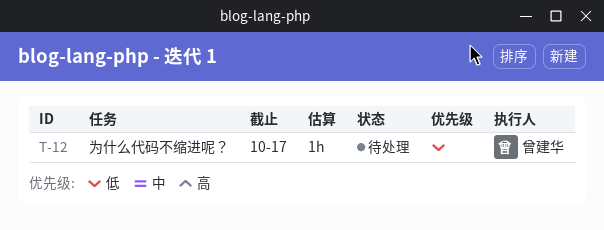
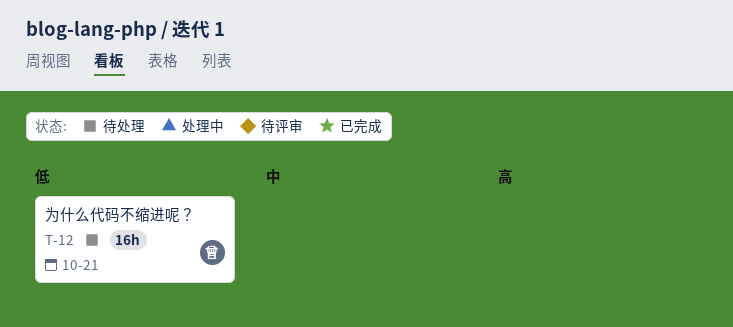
T-12, estimate: 1h -> 16h
T-12, due: Oct 17 -> Oct 21

